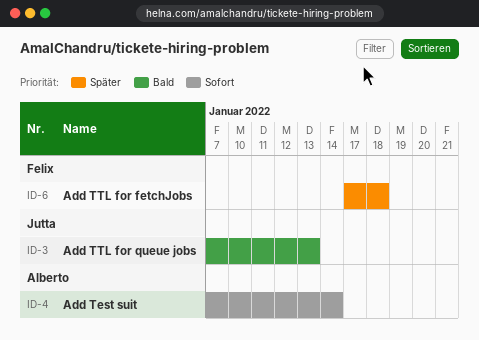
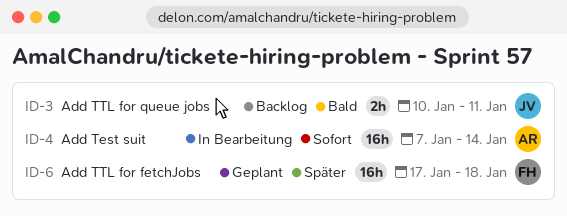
ID-3, start: Jan 7 -> Jan 10
ID-3, due: Jan 13 -> Jan 11

